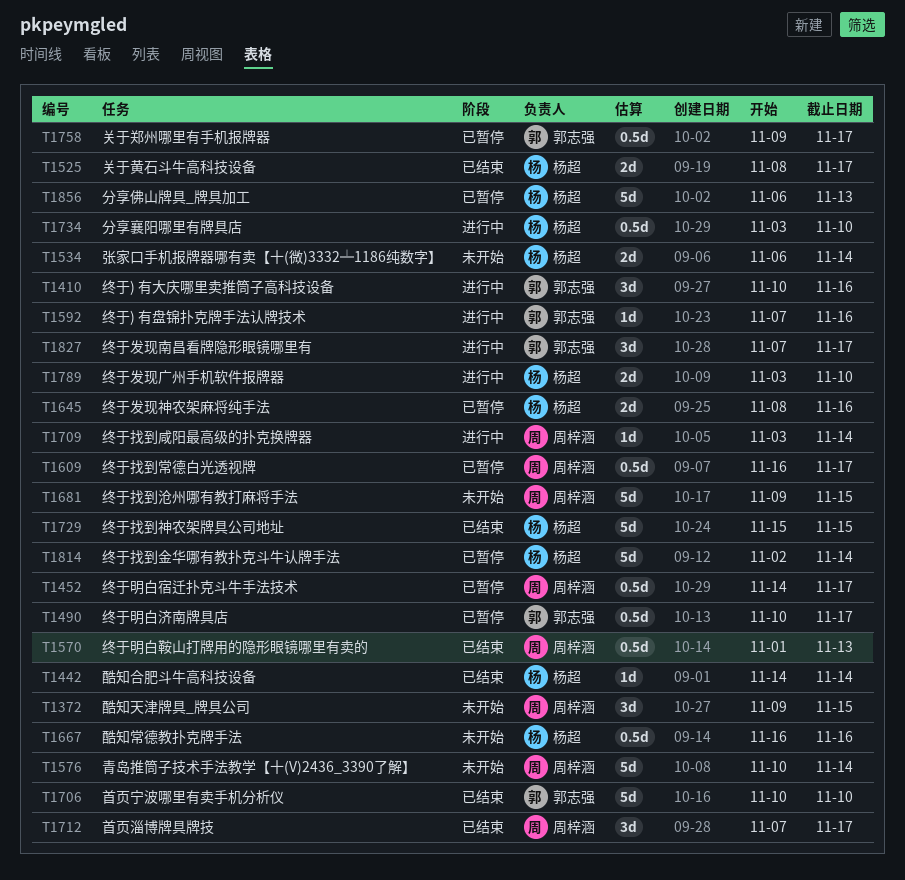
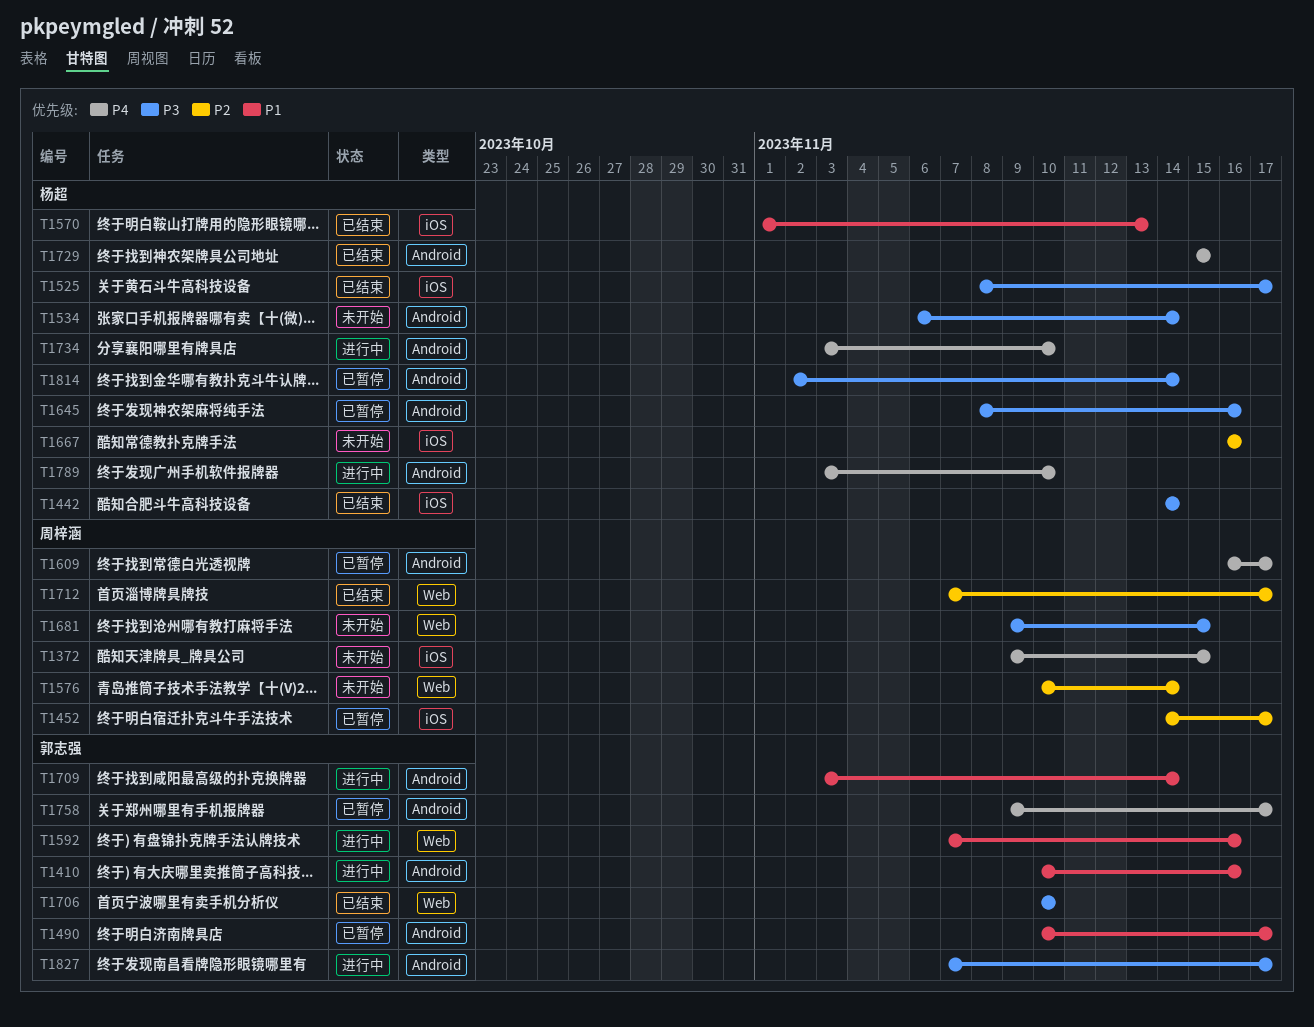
T1570, owner: 周梓涵 -> 杨超
T1709, owner: 周梓涵 -> 郭志强
T1856: present -> none

